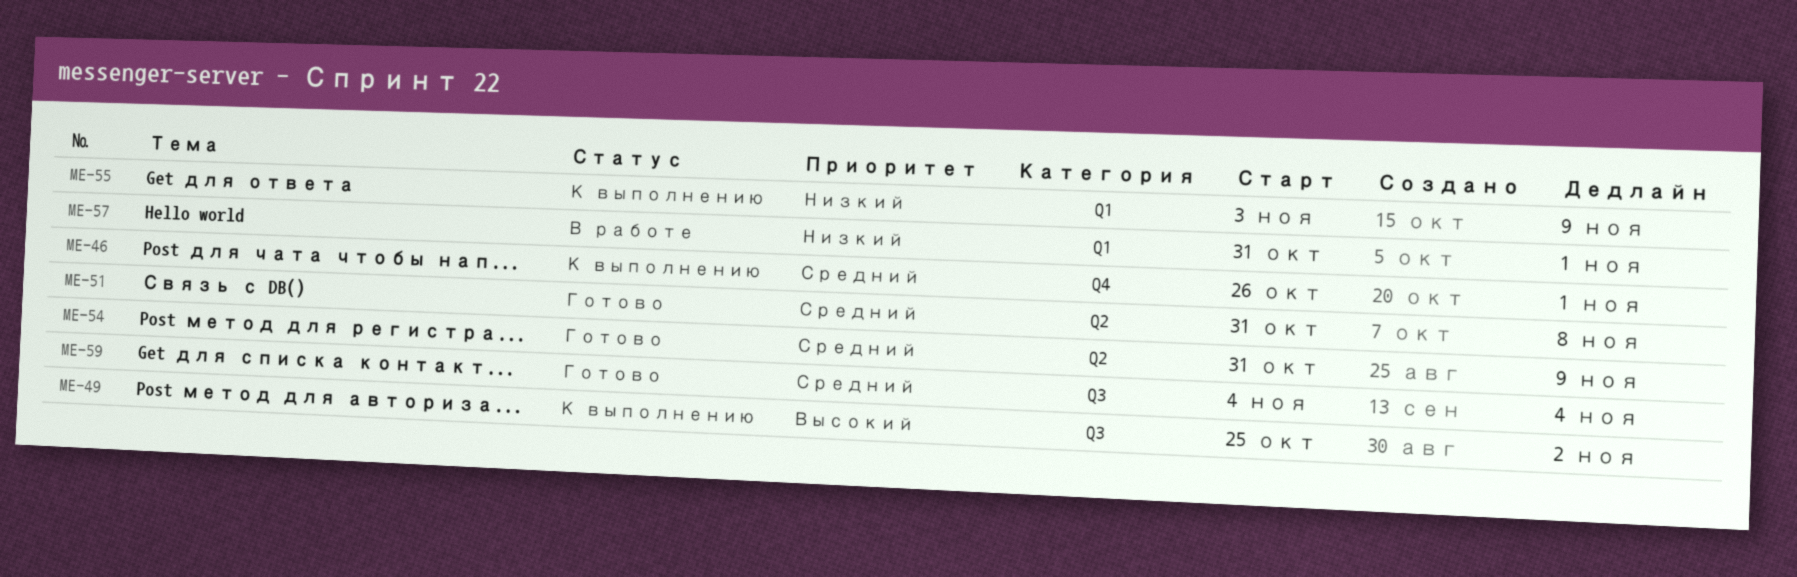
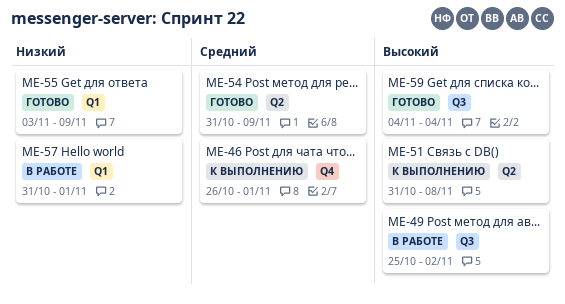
ME-49, status: К выполнению -> В работе
ME-51, status: Готово -> К выполнению
ME-51, priority: Средний -> Высокий
ME-55, status: К выполнению -> Готово
ME-59, priority: Средний -> Высокий

